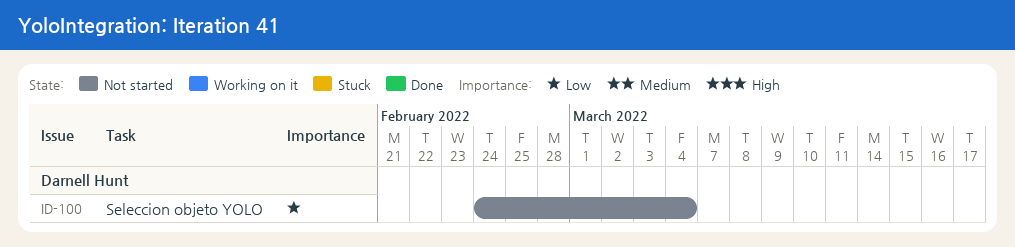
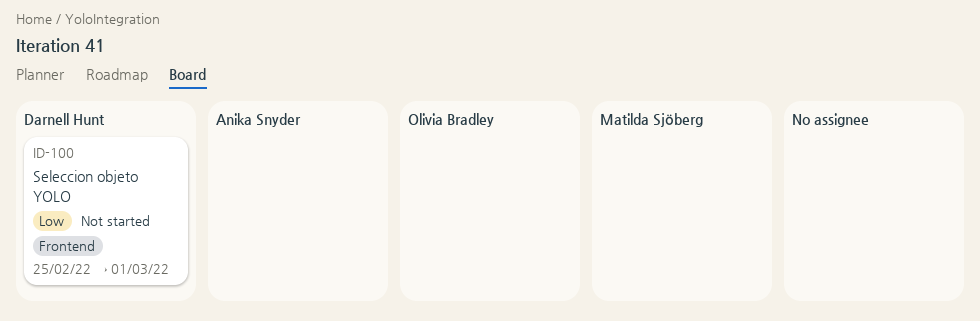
ID-100, start: Feb 24 -> Feb 25
ID-100, due: Mar 4 -> Mar 1

